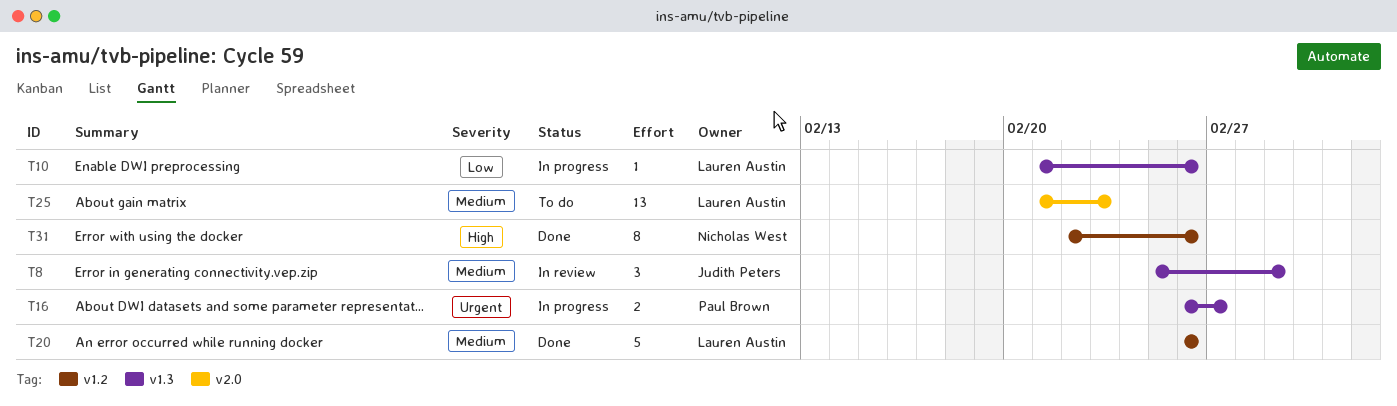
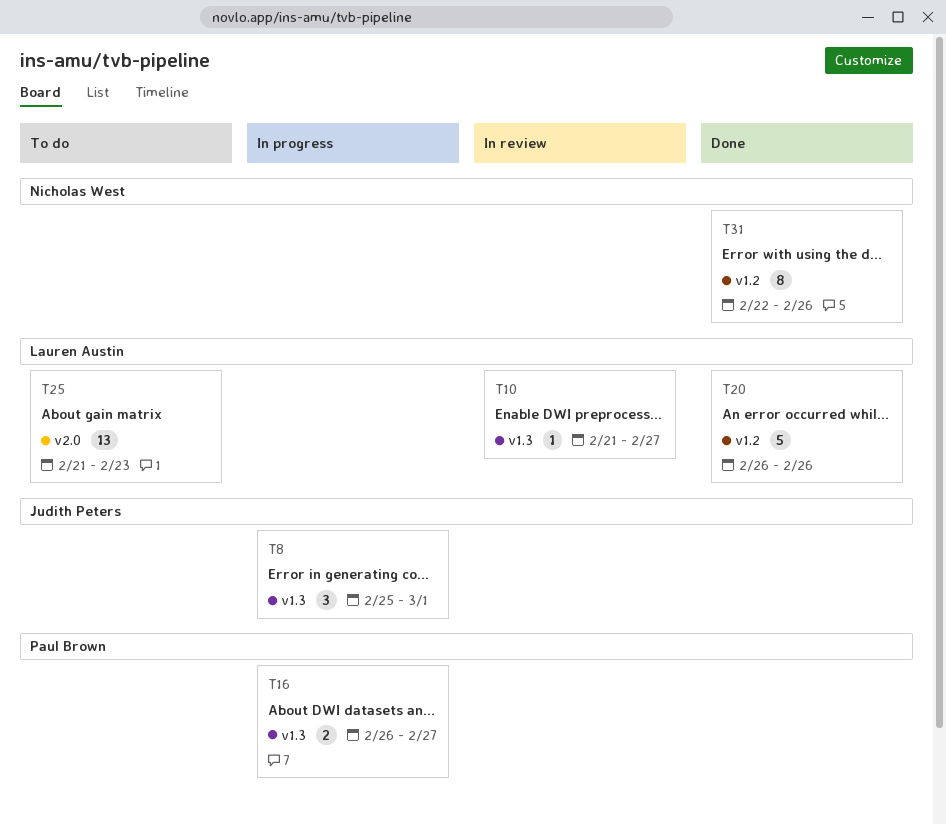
T8, status: In review -> In progress
T10, status: In progress -> In review
T10, due: Feb 26 -> Feb 27

